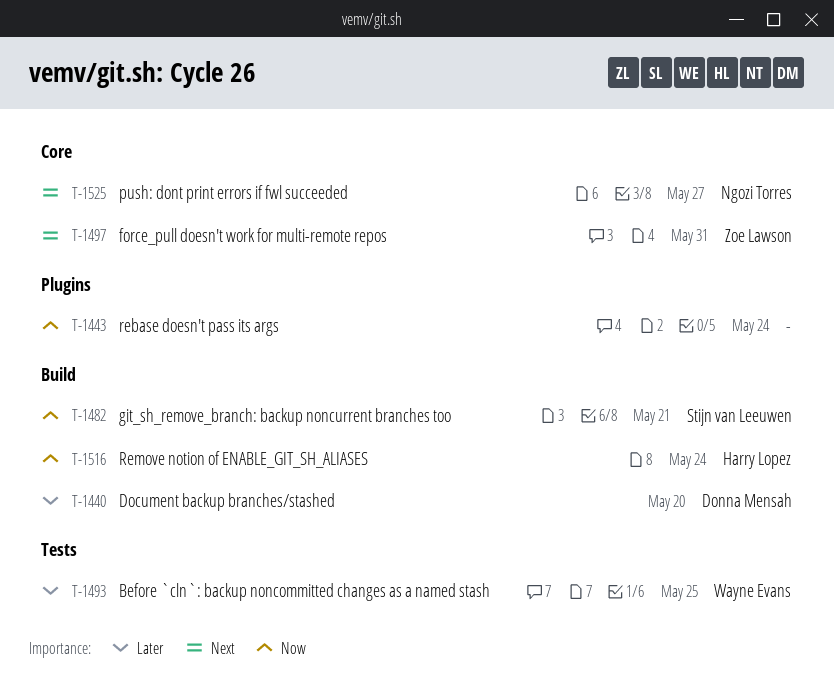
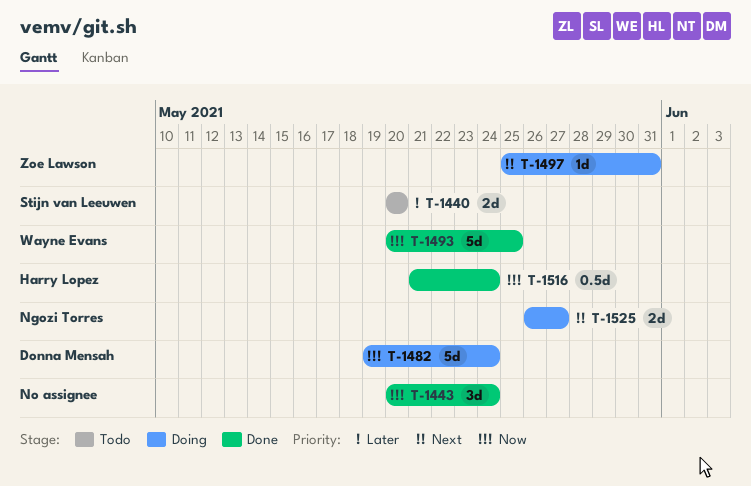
T-1440, owner: Donna Mensah -> Stijn van Leeuwen
T-1482, owner: Stijn van Leeuwen -> Donna Mensah
T-1482, due: May 21 -> May 24
T-1493, priority: Later -> Now

